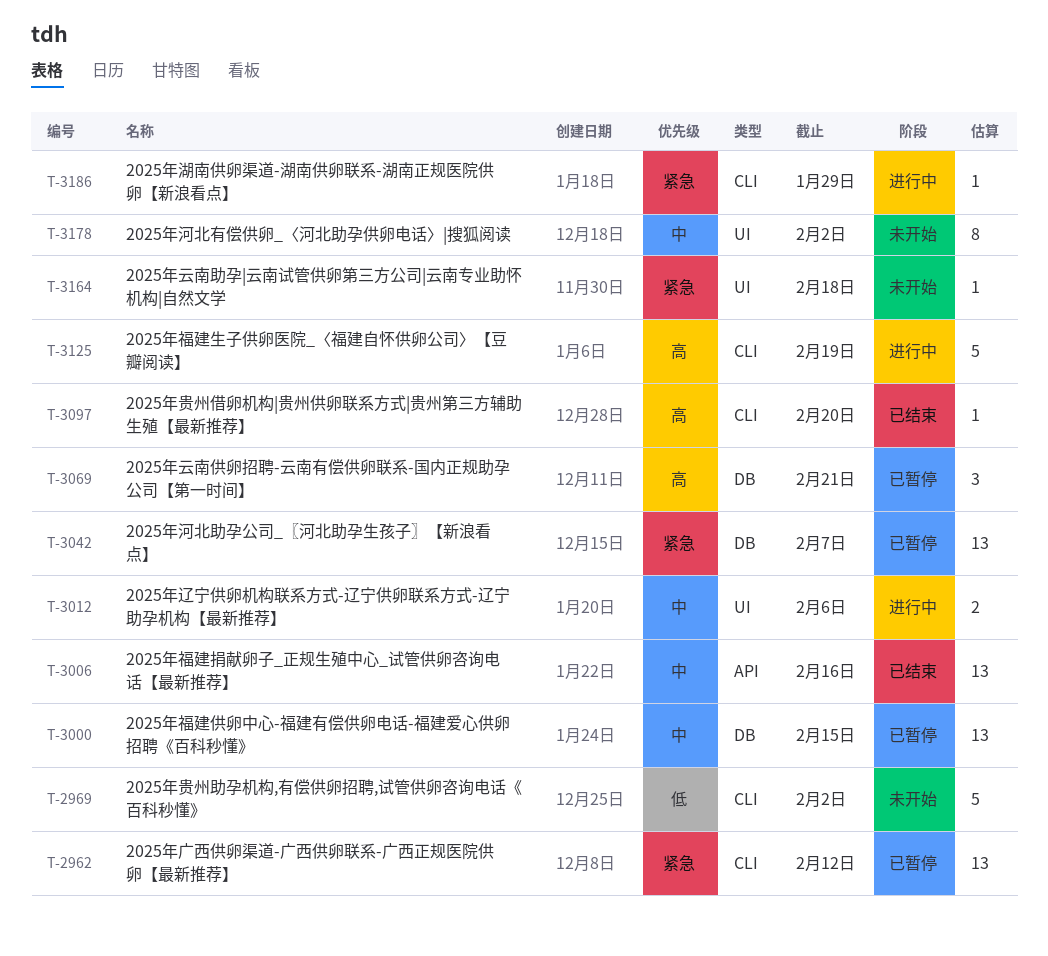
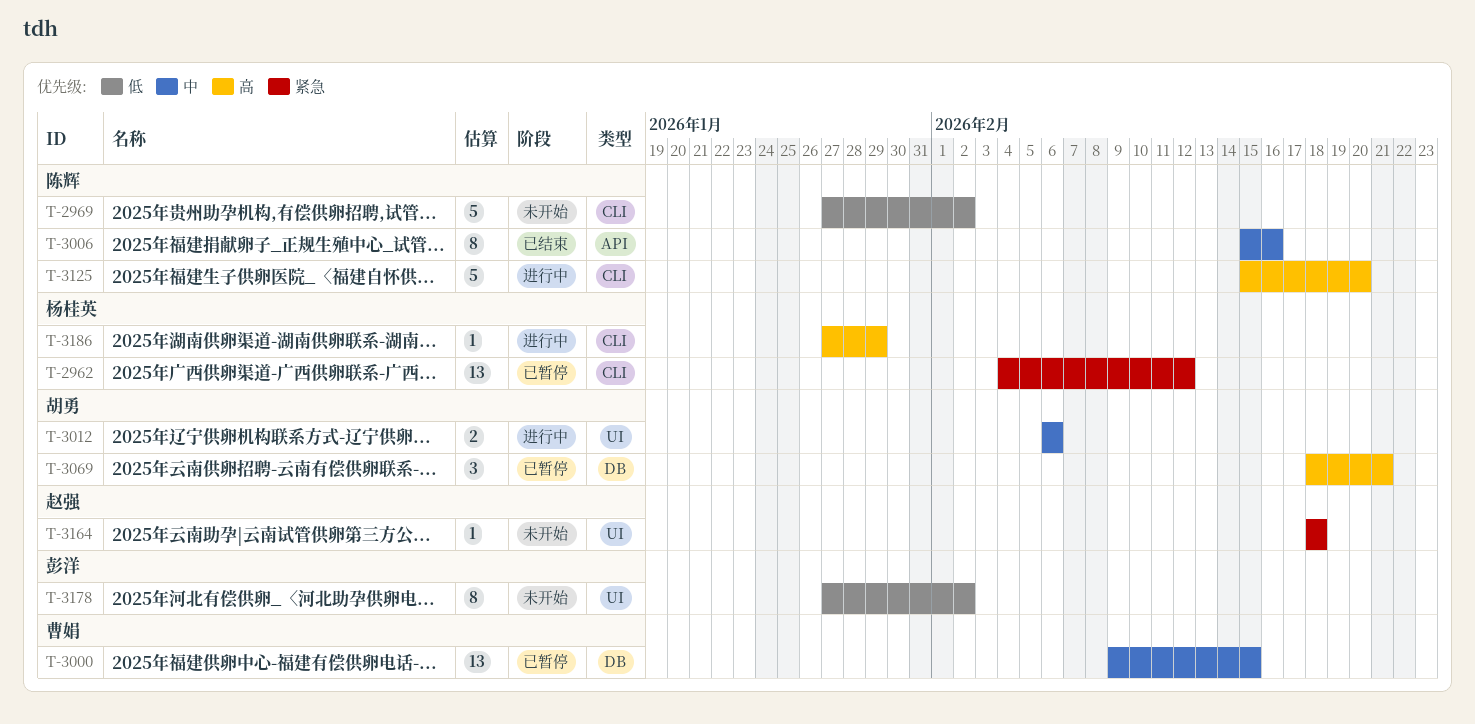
T-3006, estimate: 13 -> 8
T-3042: present -> none
T-3097: present -> none
T-3125, due: Feb 19 -> Feb 20
T-3178, priority: 中 -> 低
T-3186, priority: 紧急 -> 高

